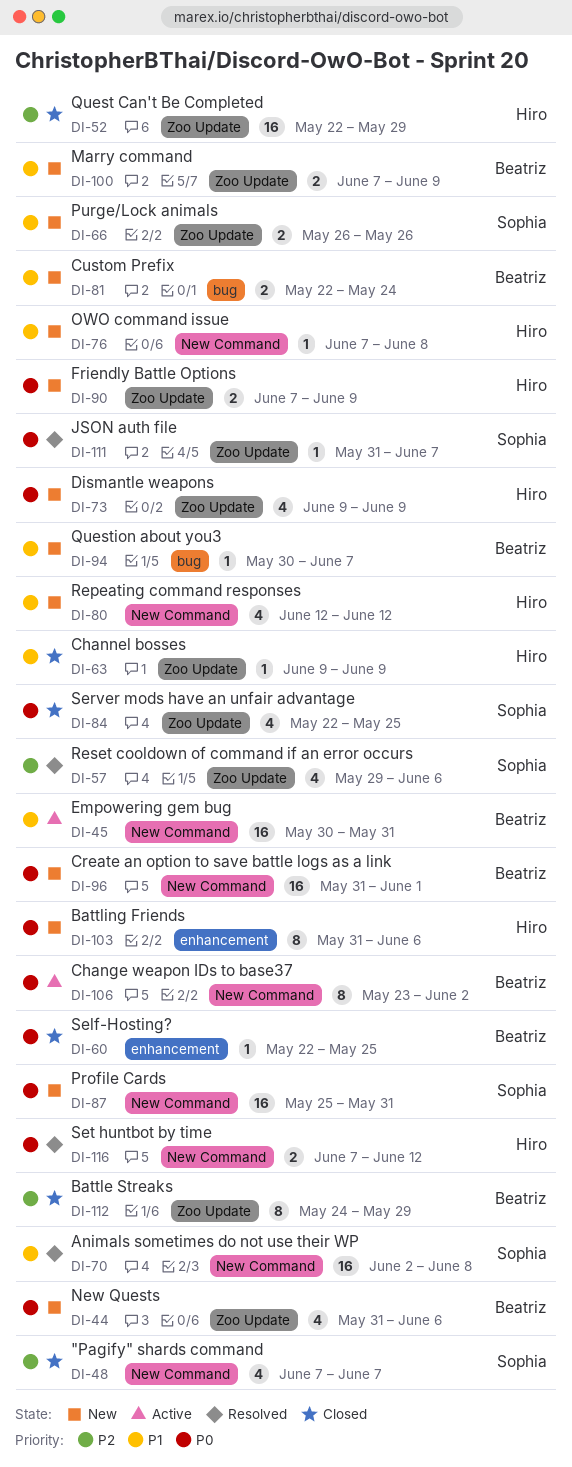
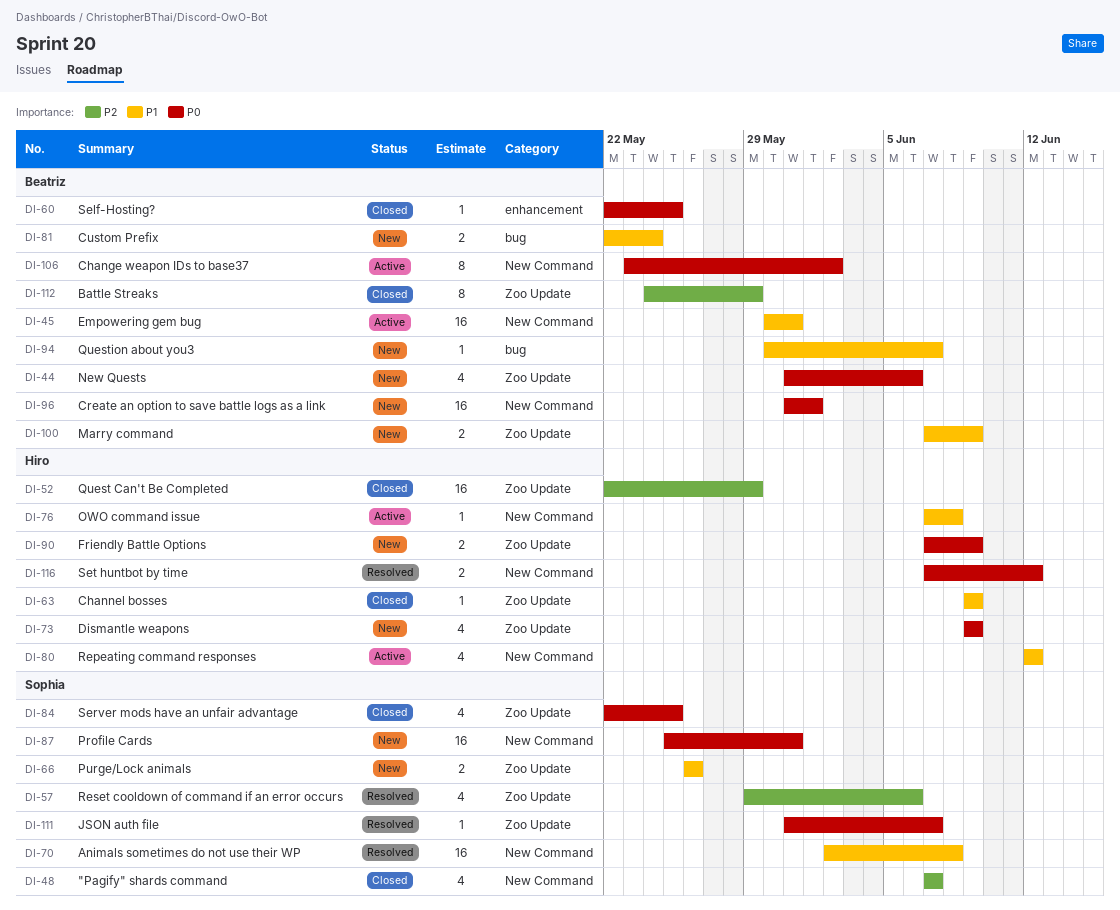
DI-76, status: New -> Active
DI-80, status: New -> Active
DI-103: present -> none

